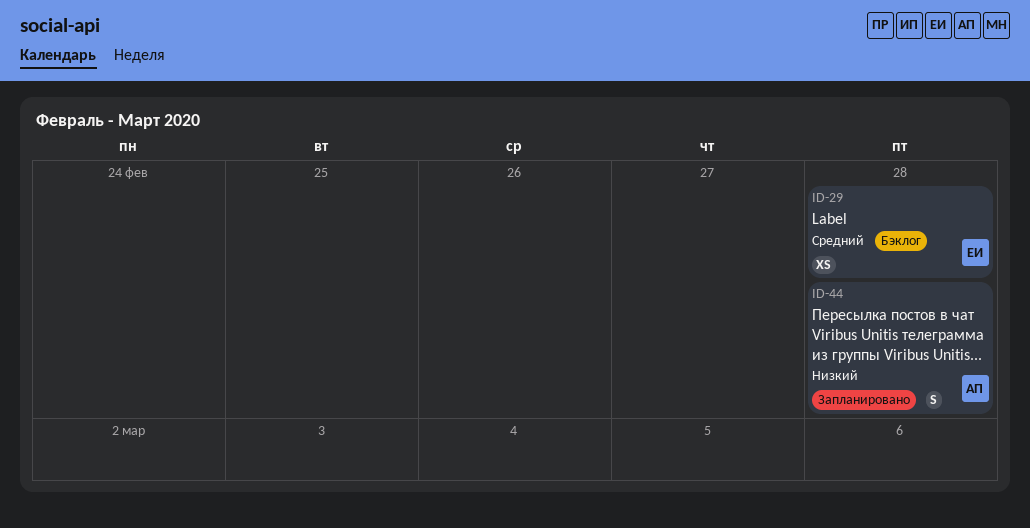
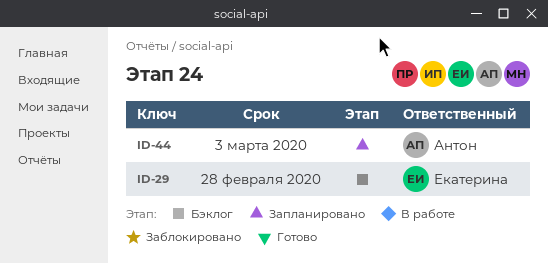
ID-44, due: Feb 28 -> Mar 3

